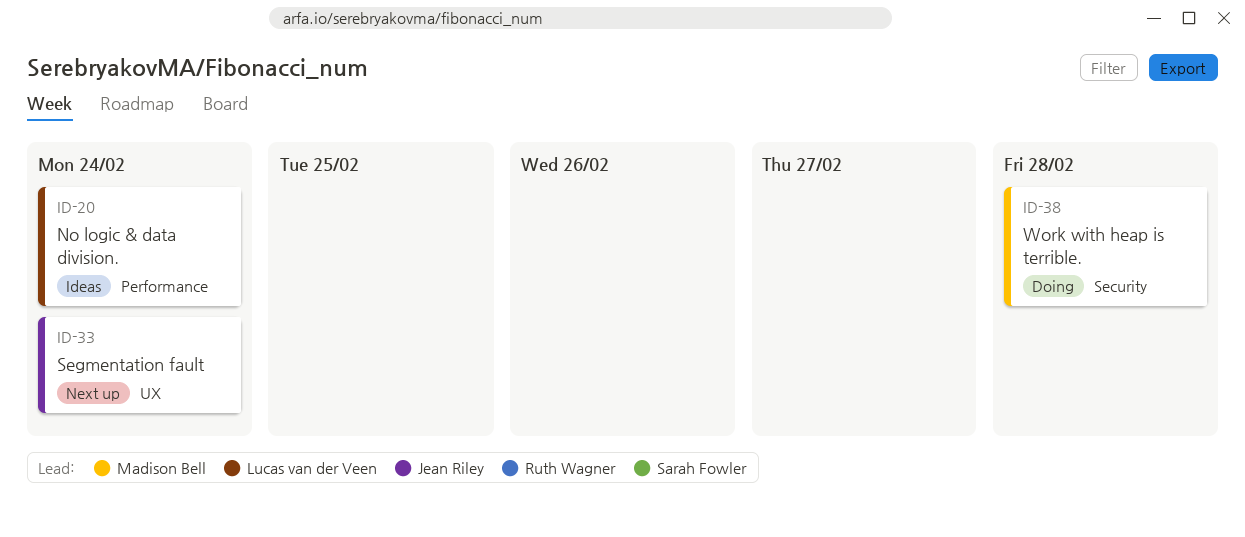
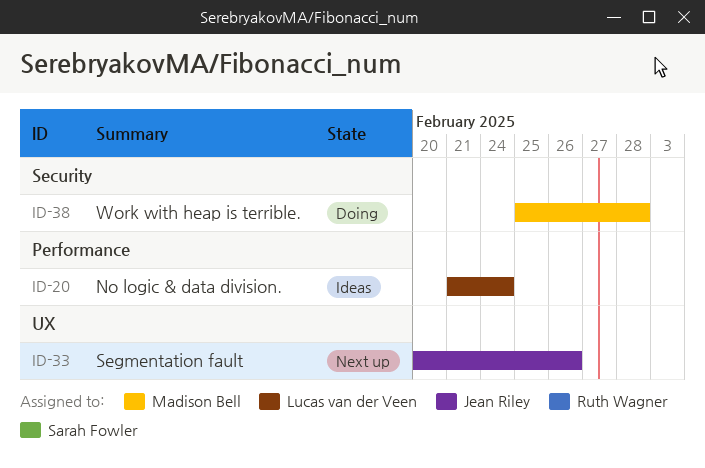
ID-33, due: Feb 24 -> Feb 26

